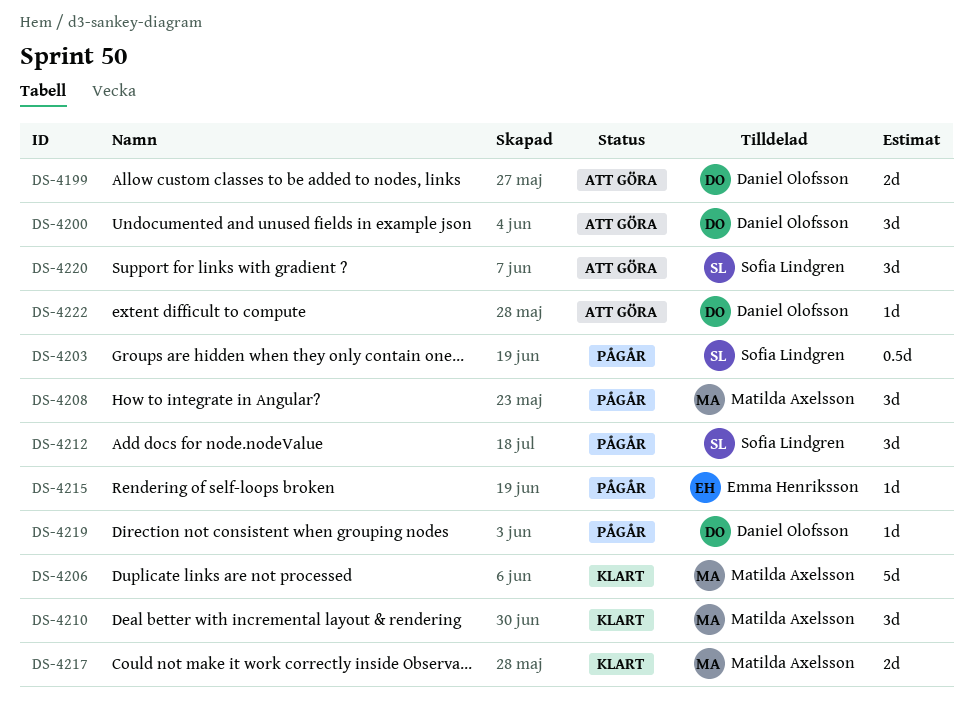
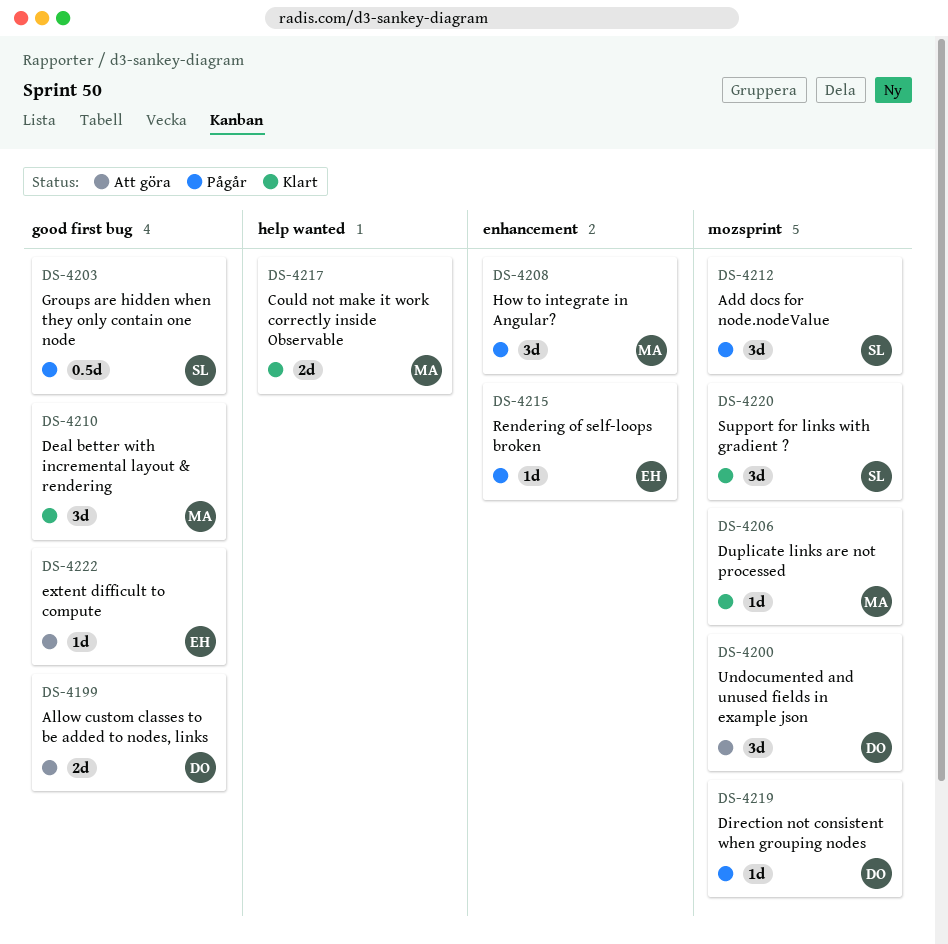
DS-4206, estimate: 5d -> 1d
DS-4220, status: Att göra -> Klart
DS-4222, owner: Daniel Olofsson -> Emma Henriksson

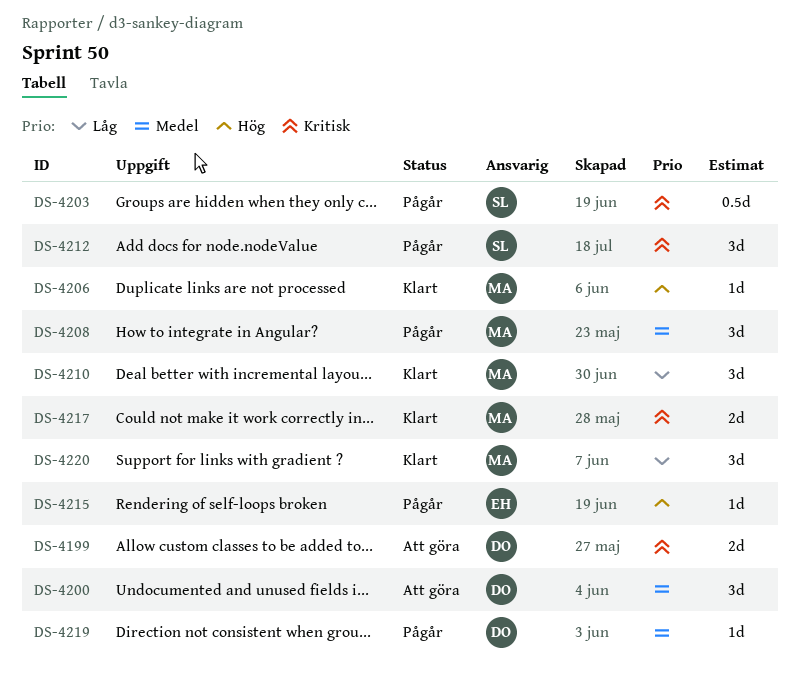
DS-4220, owner: SL -> MA
DS-4222: present -> none

